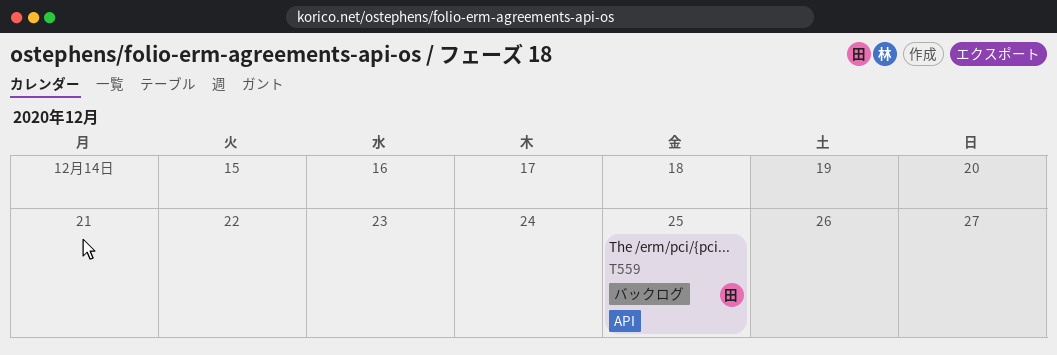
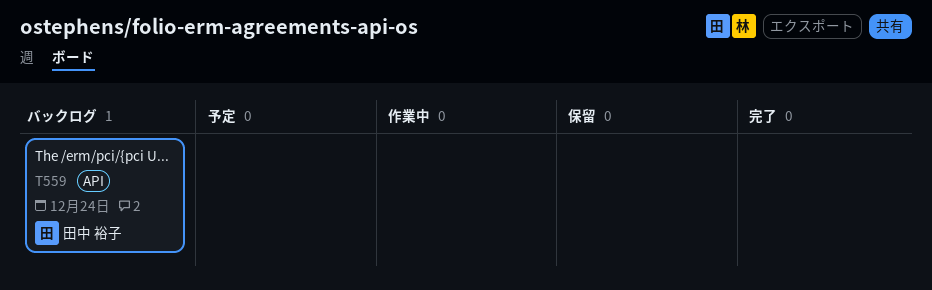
T559, due: Dec 25 -> Dec 24

